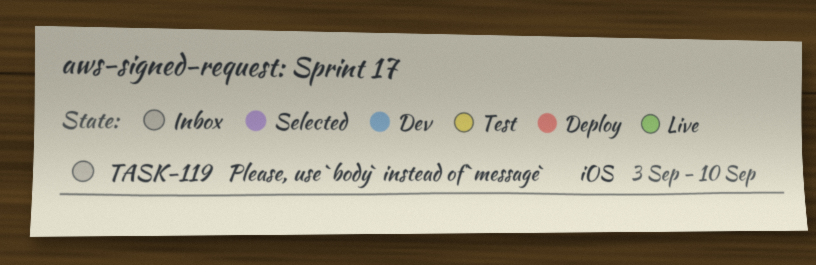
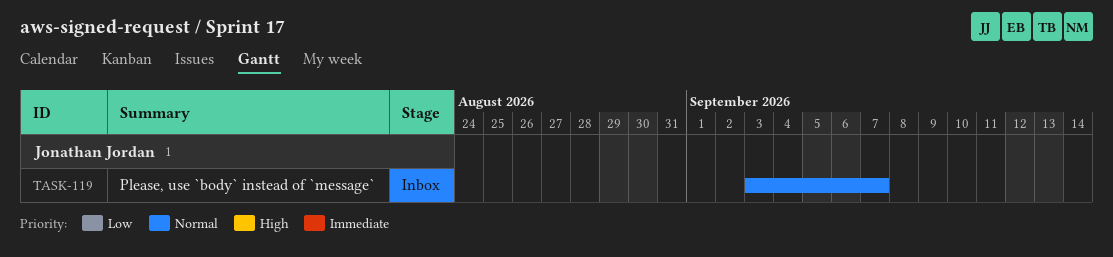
TASK-119, due: Sep 10 -> Sep 7

